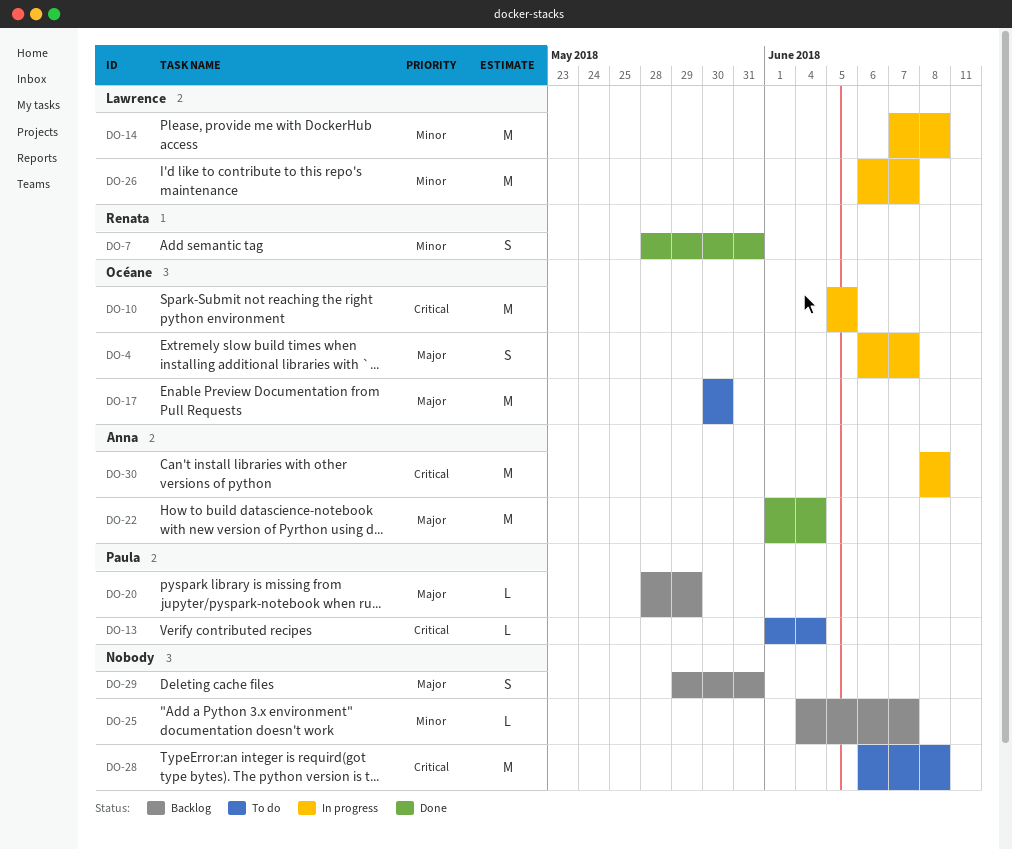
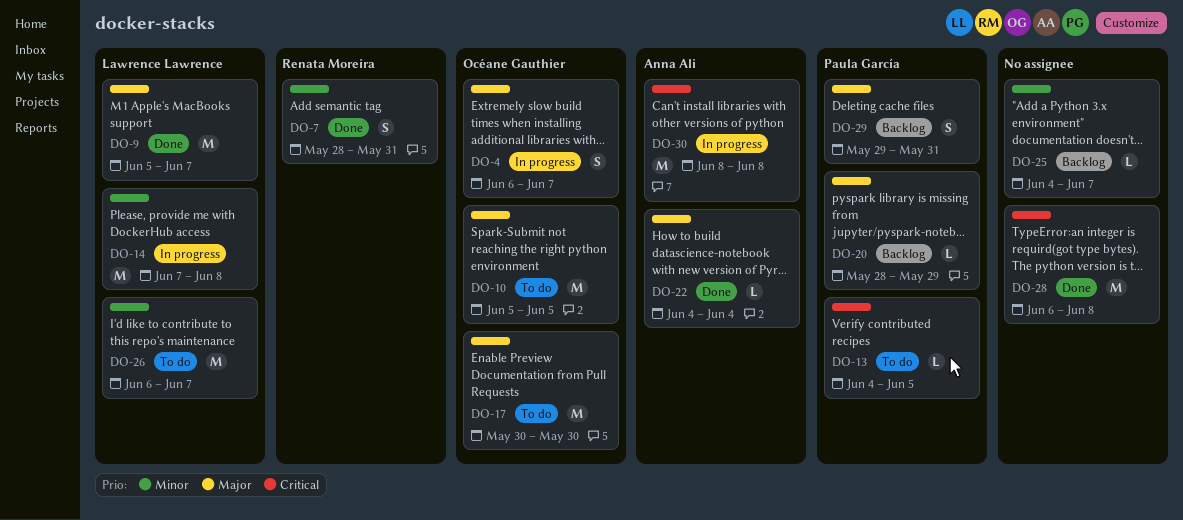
DO-9: none -> present
DO-10, status: In progress -> To do
DO-10, priority: Critical -> Major
DO-13, start: Jun 1 -> Jun 4
DO-13, due: Jun 4 -> Jun 5
DO-22, estimate: M -> L
DO-22, start: Jun 1 -> Jun 4
DO-26, status: In progress -> To do
DO-28, status: To do -> Done
DO-29, owner: none -> Paula García

